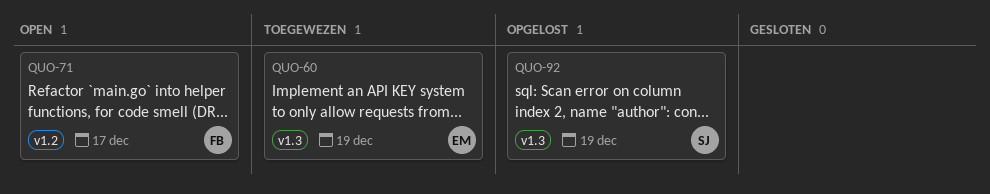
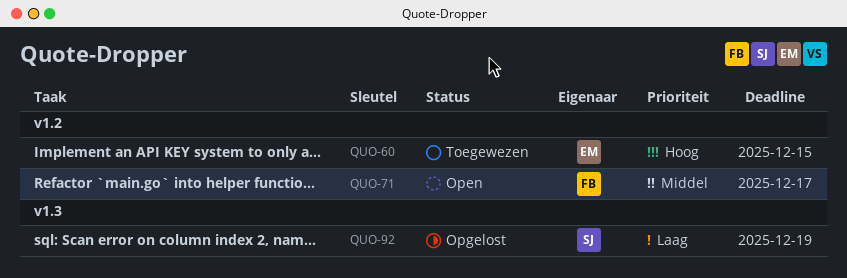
QUO-60, label: v1.3 -> v1.2
QUO-60, due: Dec 19 -> Dec 15

